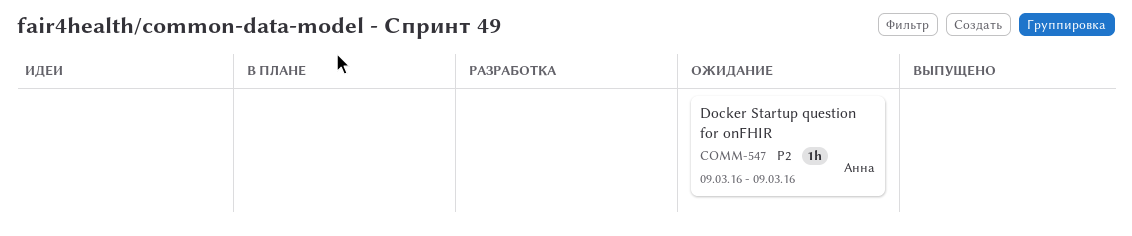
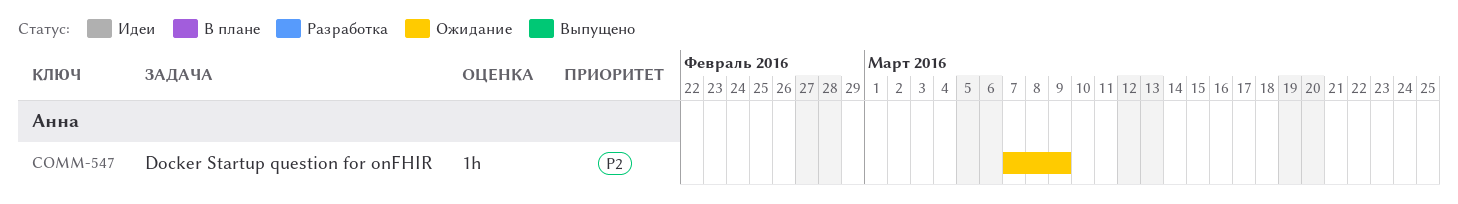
COMM-547, start: Mar 9 -> Mar 7

